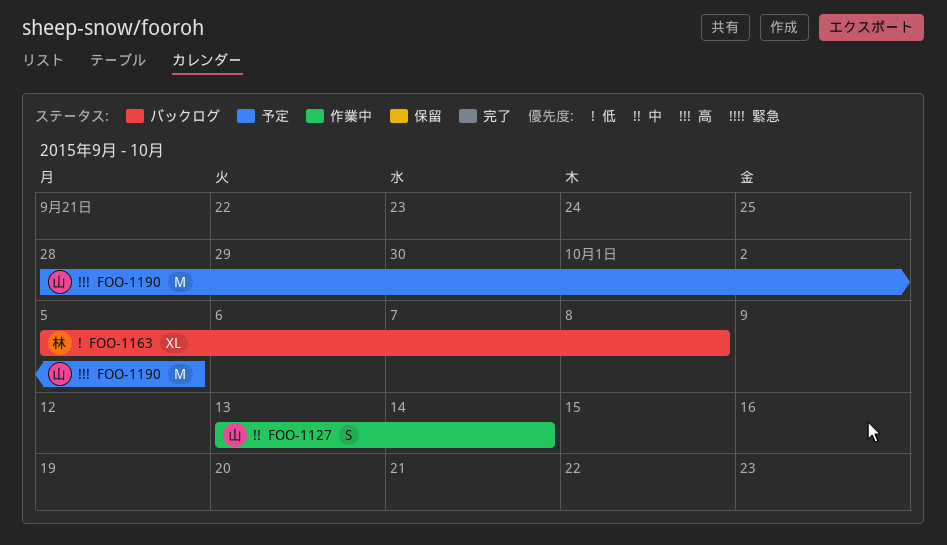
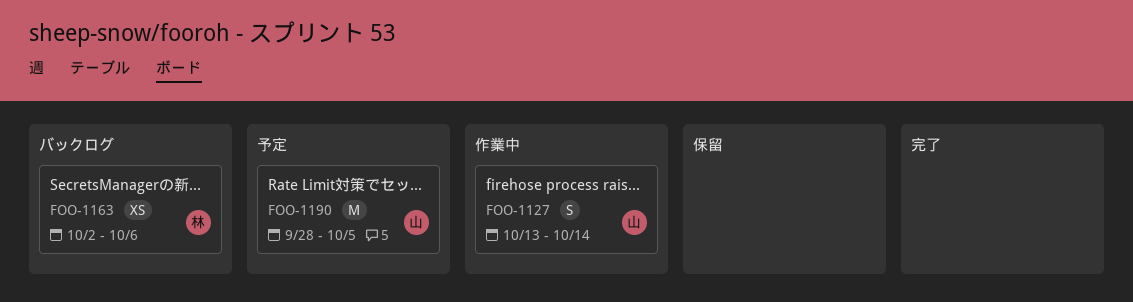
FOO-1163, estimate: XL -> XS
FOO-1163, start: Oct 5 -> Oct 2
FOO-1163, due: Oct 8 -> Oct 6

